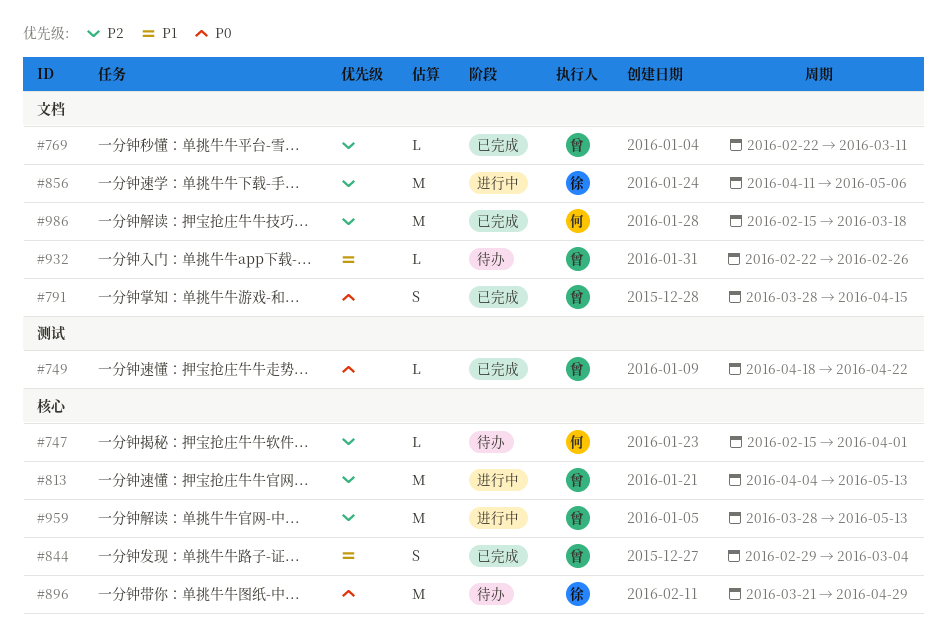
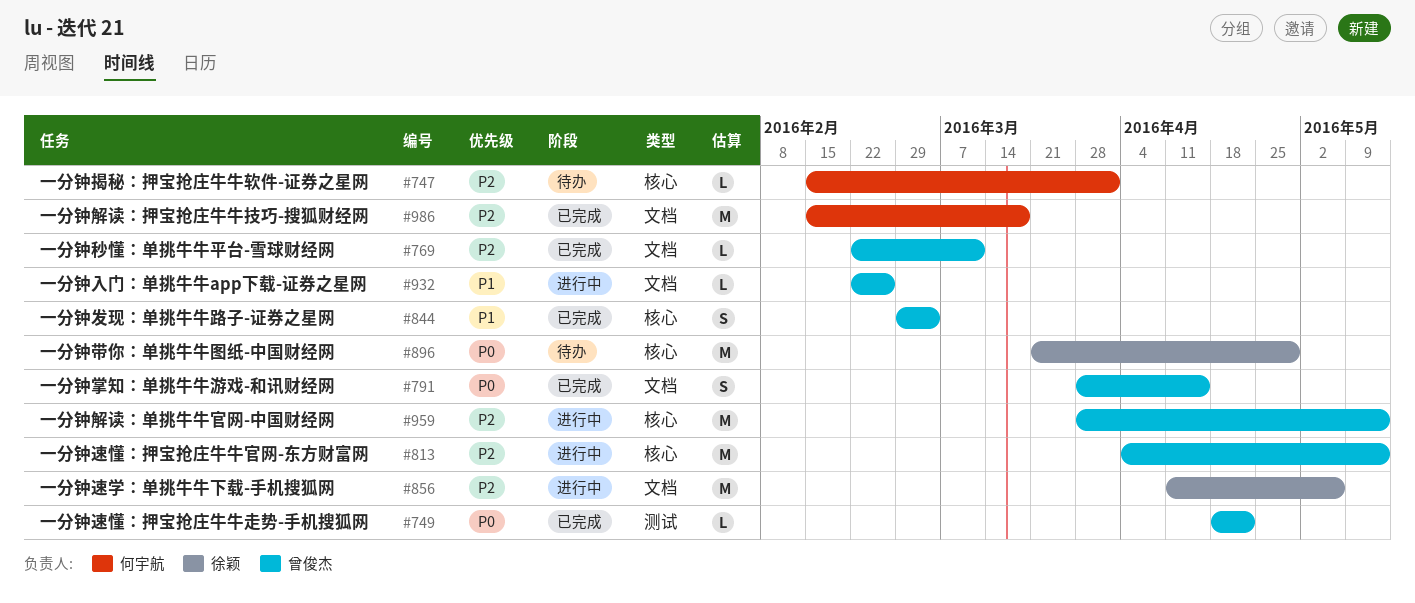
#932, status: 待办 -> 进行中

